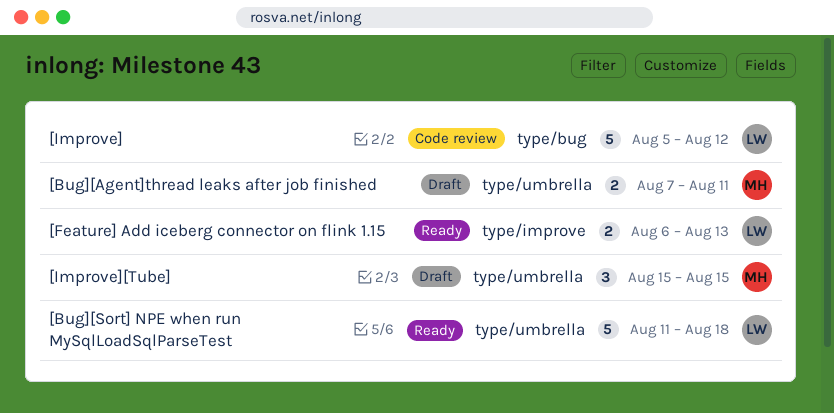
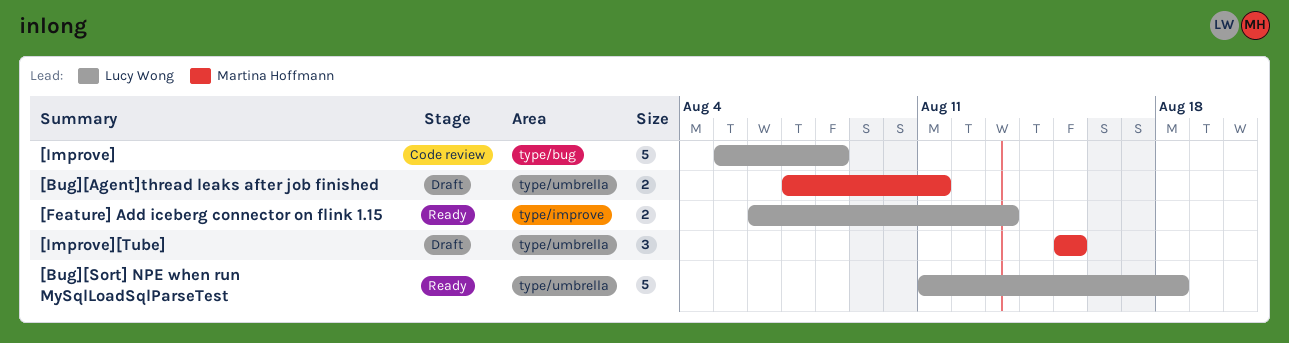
[Improve], due: Aug 12 -> Aug 8

